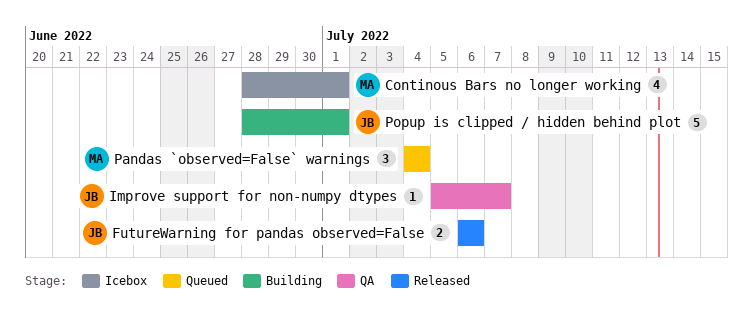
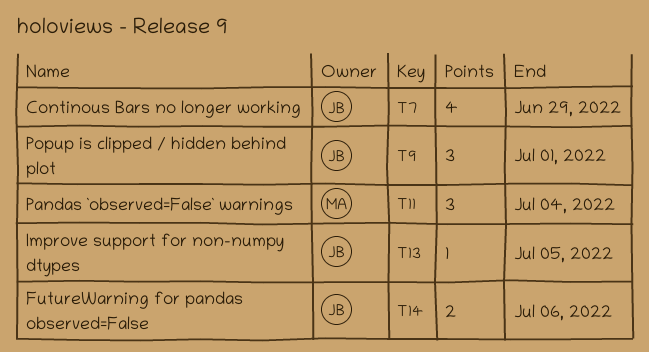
Continous Bars no longer working, owner: MA -> JB
Continous Bars no longer working, due: Jul 1 -> Jun 29
Improve support for non-numpy dtypes, due: Jul 7 -> Jul 5
Popup is clipped / hidden behind plot, estimate: 5 -> 3

